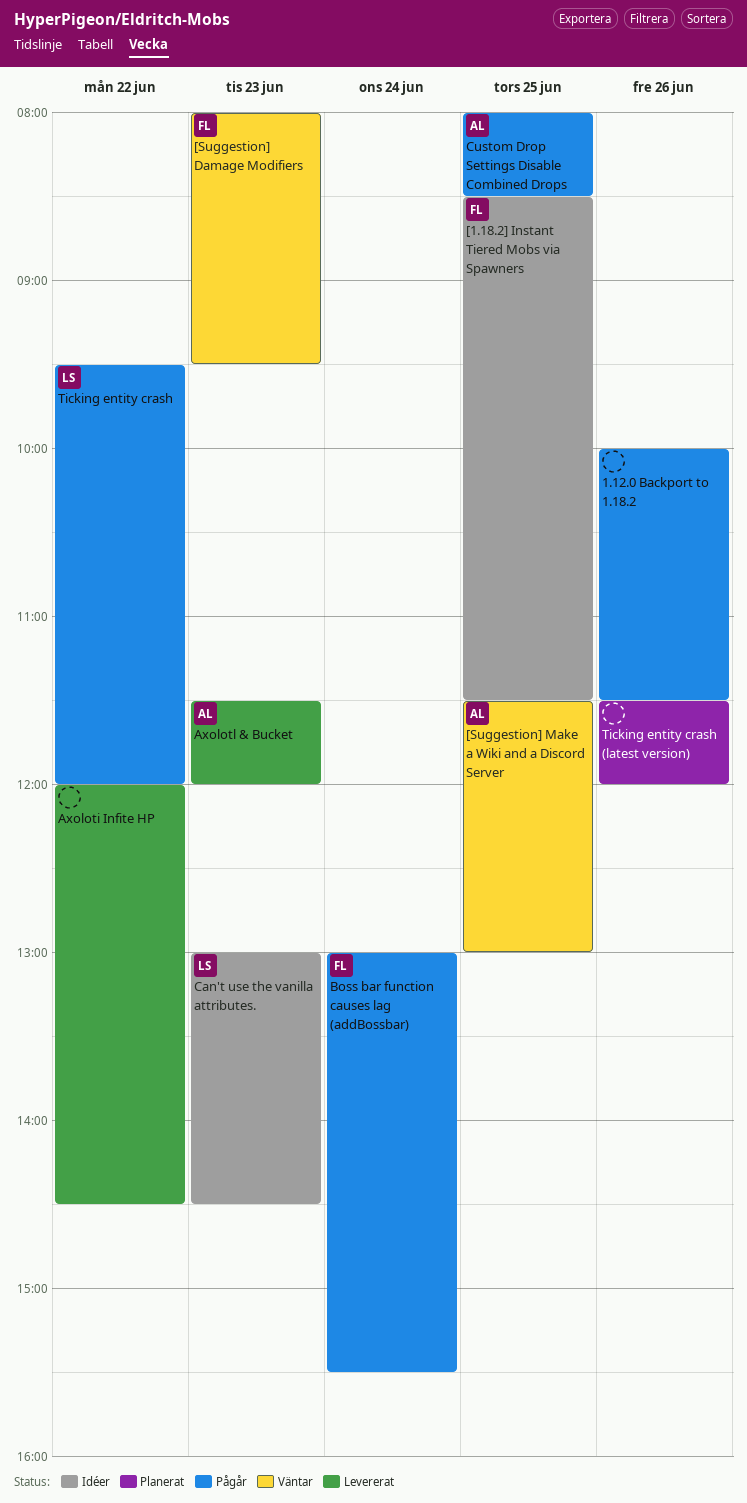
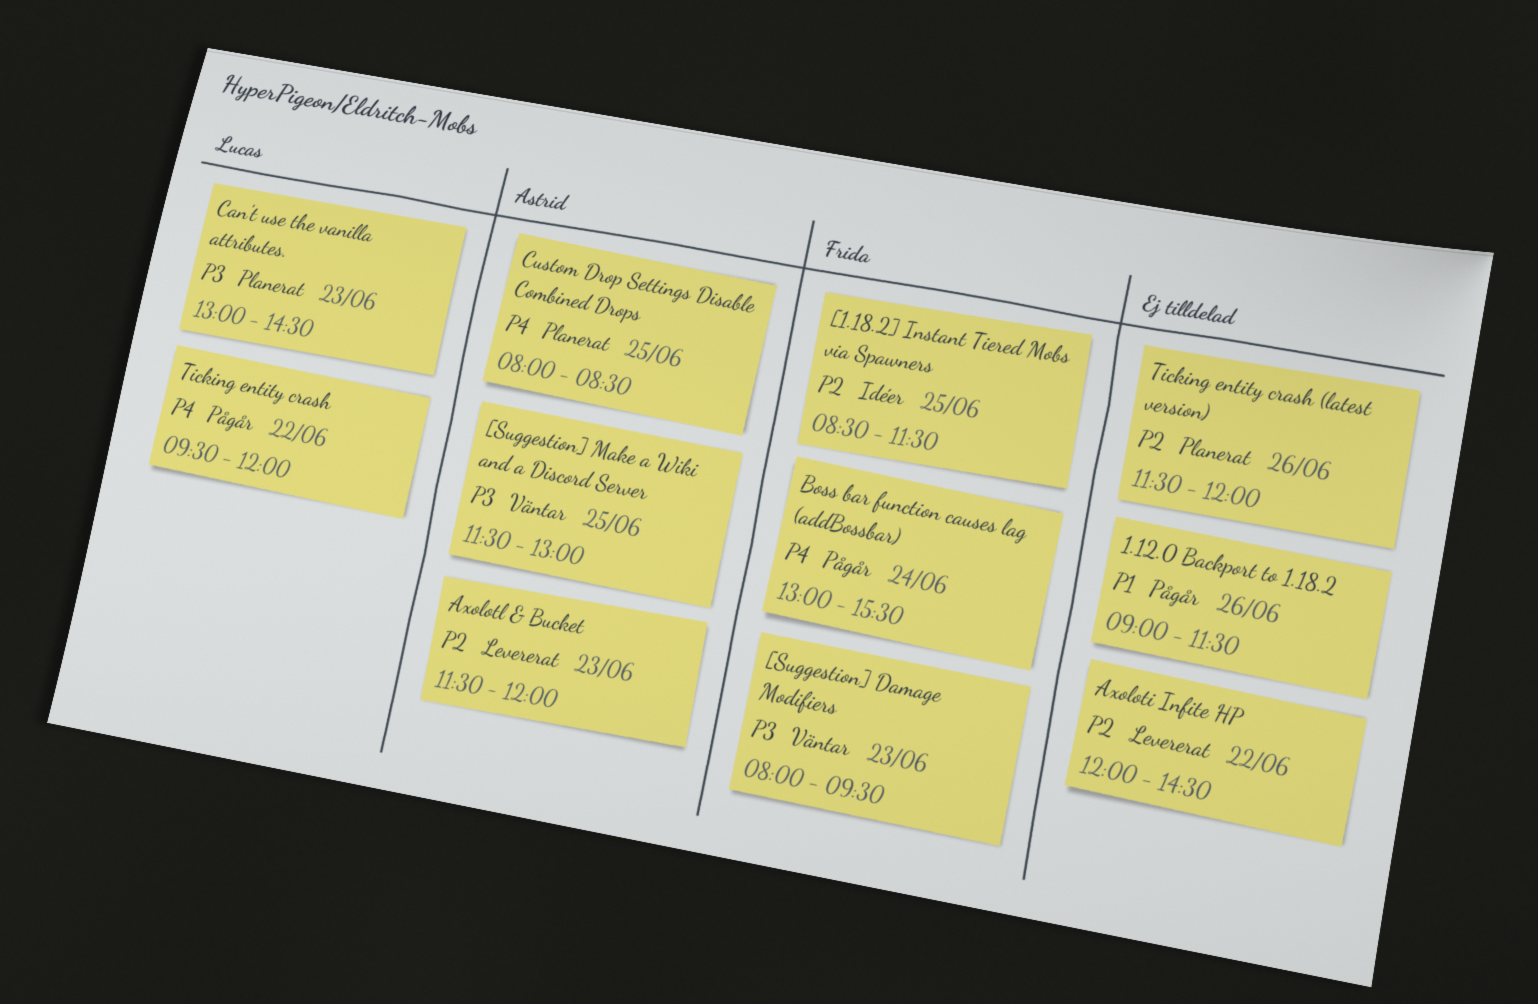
1.12.0 Backport to 1.18.2, begins: 10:00 -> 09:00
Can't use the vanilla attributes., status: Idéer -> Planerat
Custom Drop Settings Disable Combined Drops, status: Pågår -> Planerat

